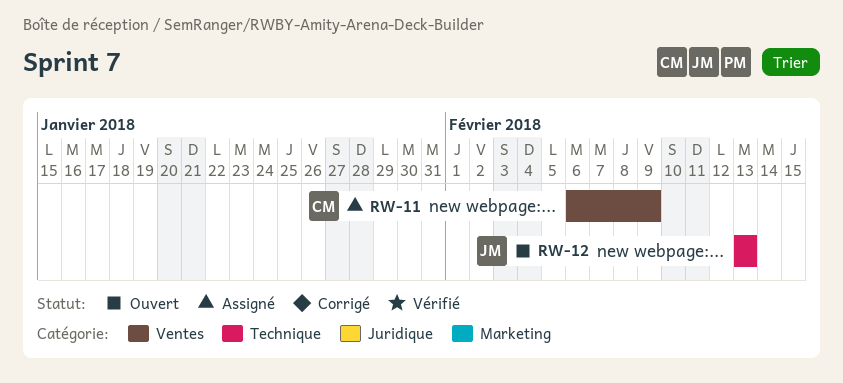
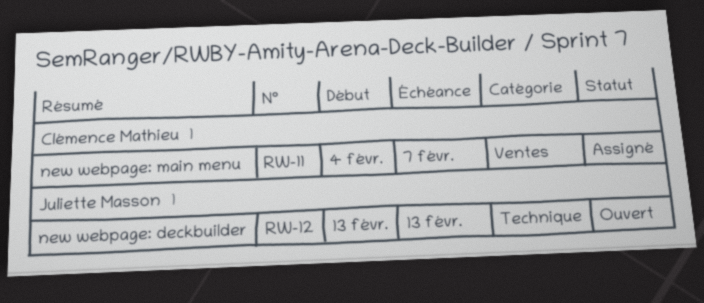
RW-11, start: Feb 6 -> Feb 4
RW-11, due: Feb 9 -> Feb 7

